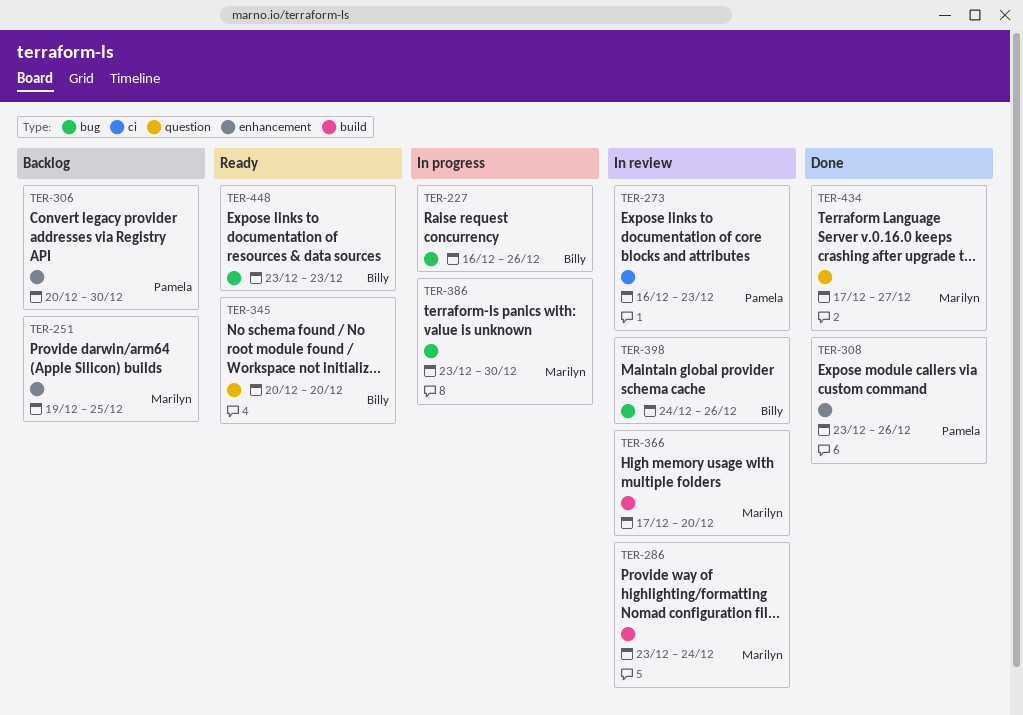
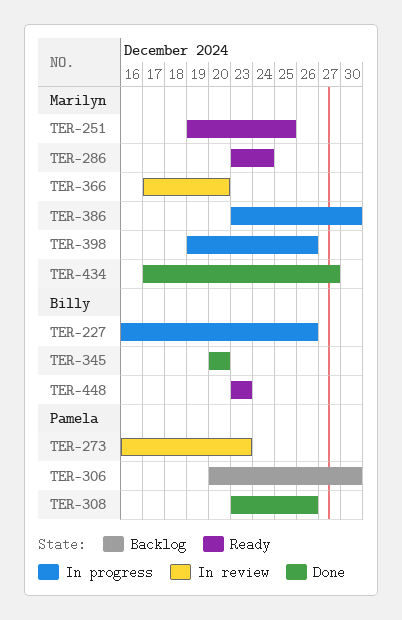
TER-251, status: Backlog -> Ready
TER-286, status: In review -> Ready
TER-345, status: Ready -> Done
TER-398, status: In review -> In progress
TER-398, owner: Billy -> Marilyn
TER-398, start: Dec 24 -> Dec 19

